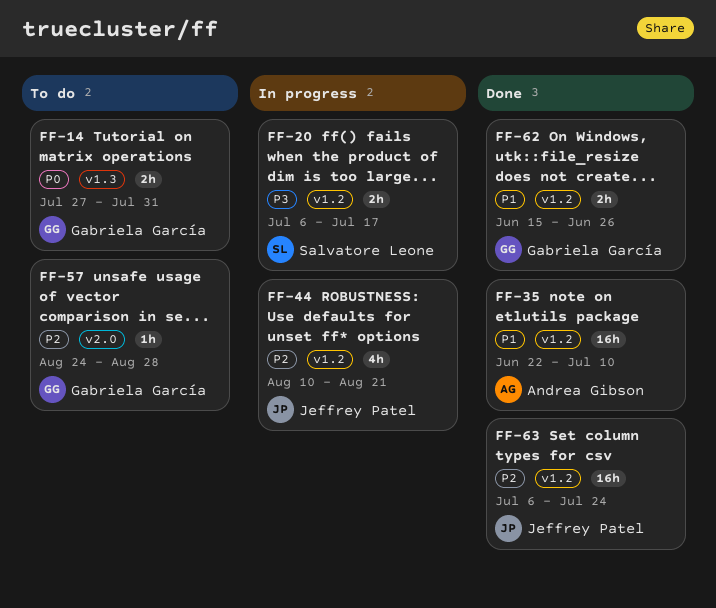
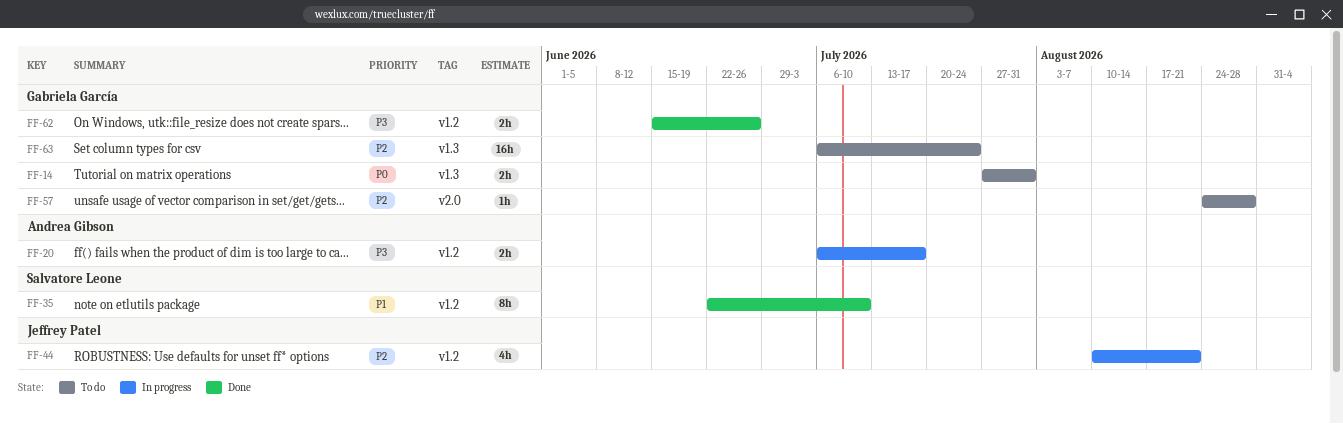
FF-20, owner: Salvatore Leone -> Andrea Gibson
FF-35, owner: Andrea Gibson -> Salvatore Leone
FF-35, estimate: 16h -> 8h
FF-62, priority: P1 -> P3
FF-63, status: Done -> To do
FF-63, owner: Jeffrey Patel -> Gabriela García
FF-63, label: v1.2 -> v1.3

